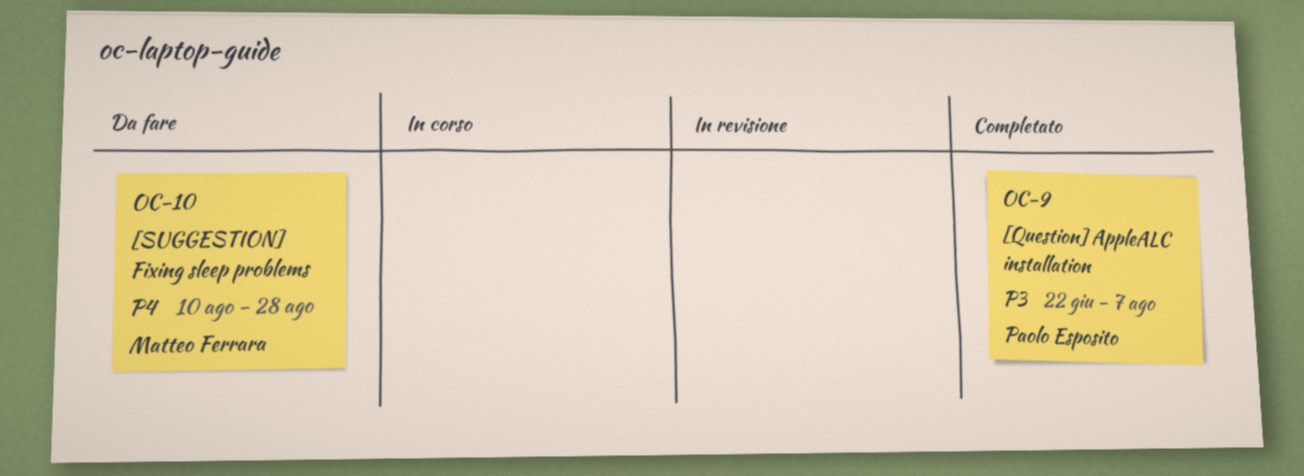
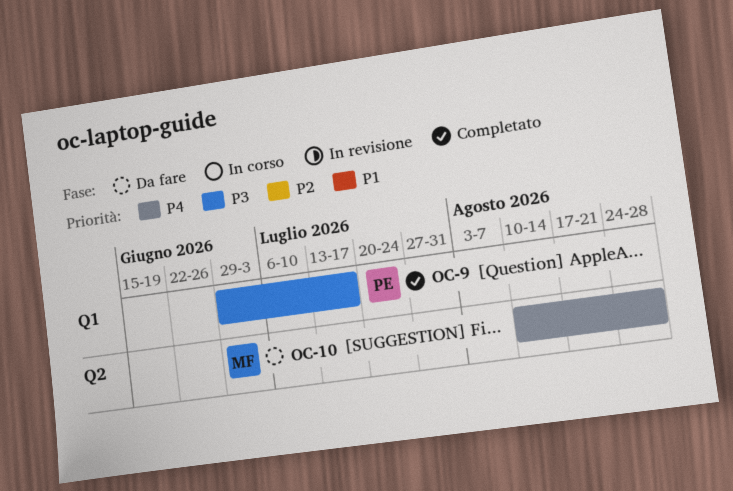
OC-9, start: Jun 22 -> Jun 29
OC-9, due: Aug 7 -> Jul 17

